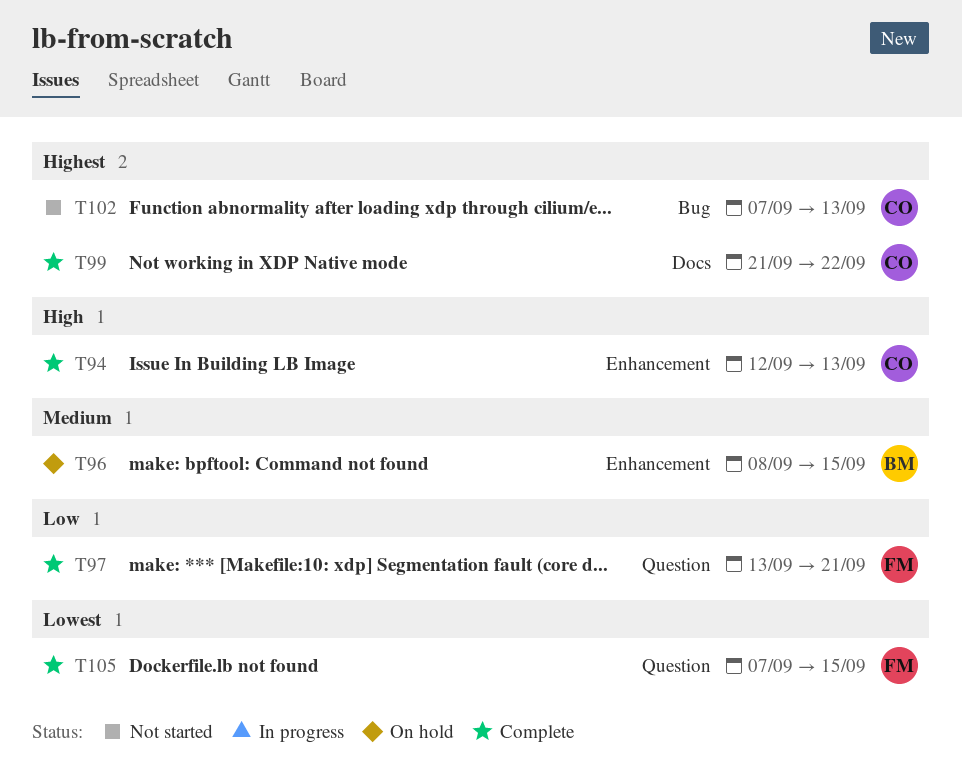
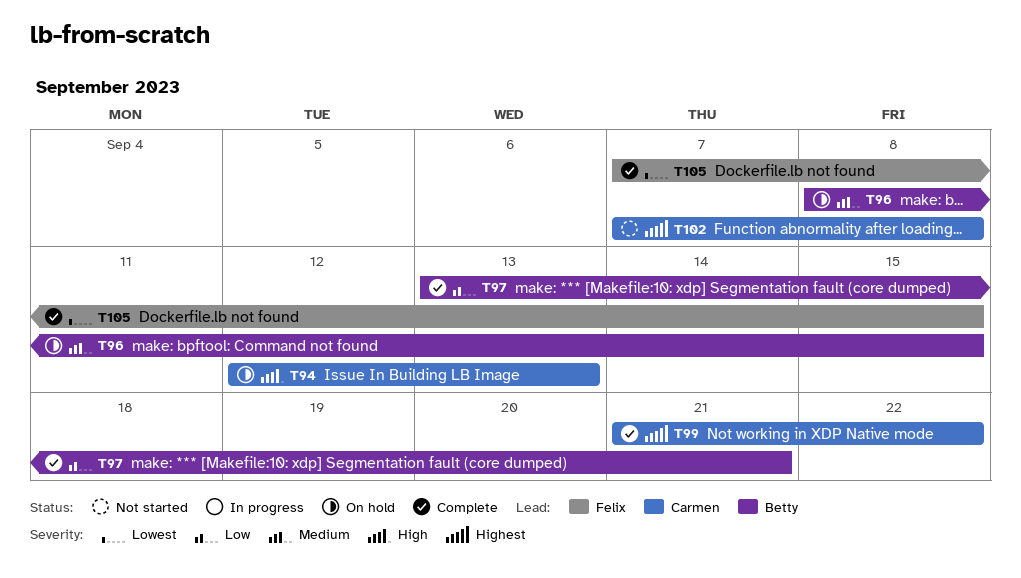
T94, status: Complete -> On hold
T97, owner: Felix -> Betty
T102, due: Sep 13 -> Sep 8

